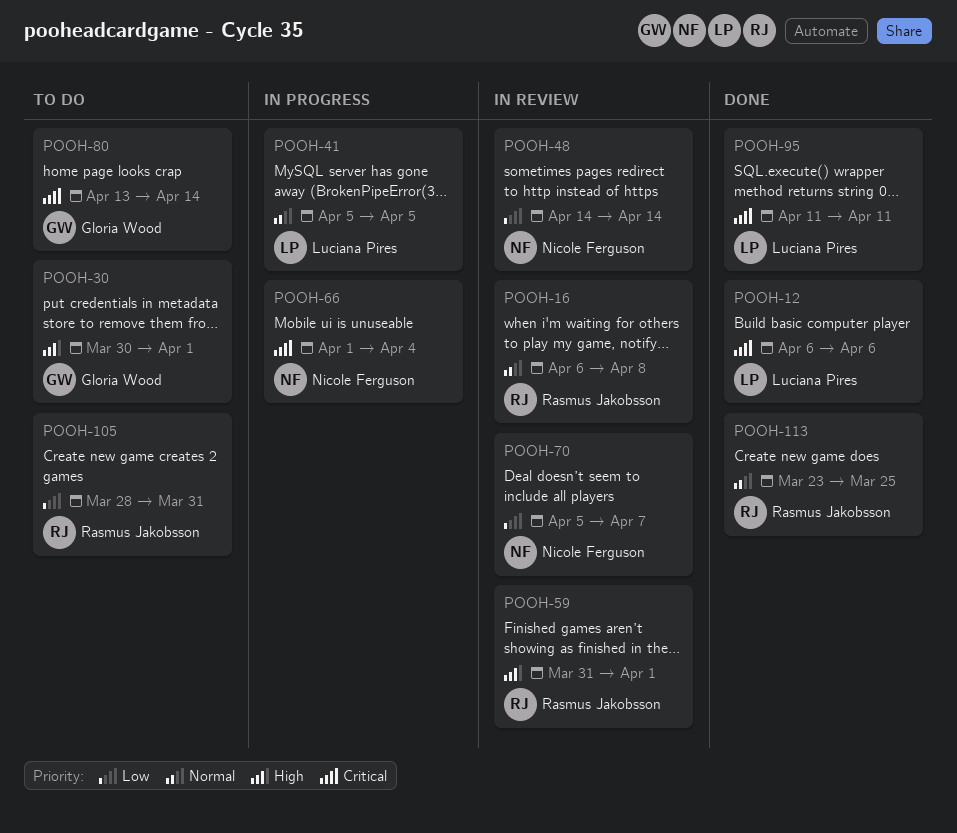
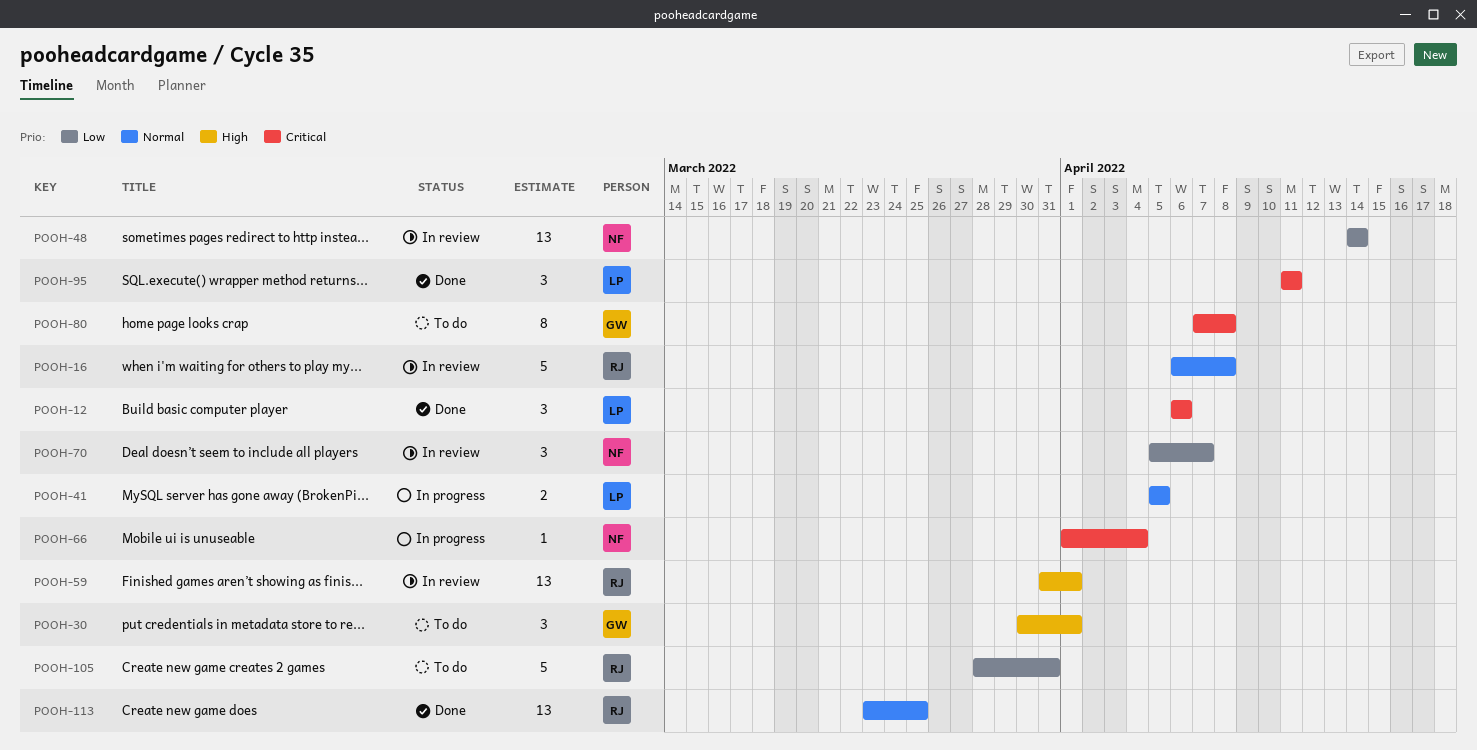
POOH-80, start: Apr 13 -> Apr 7
POOH-80, due: Apr 14 -> Apr 8

